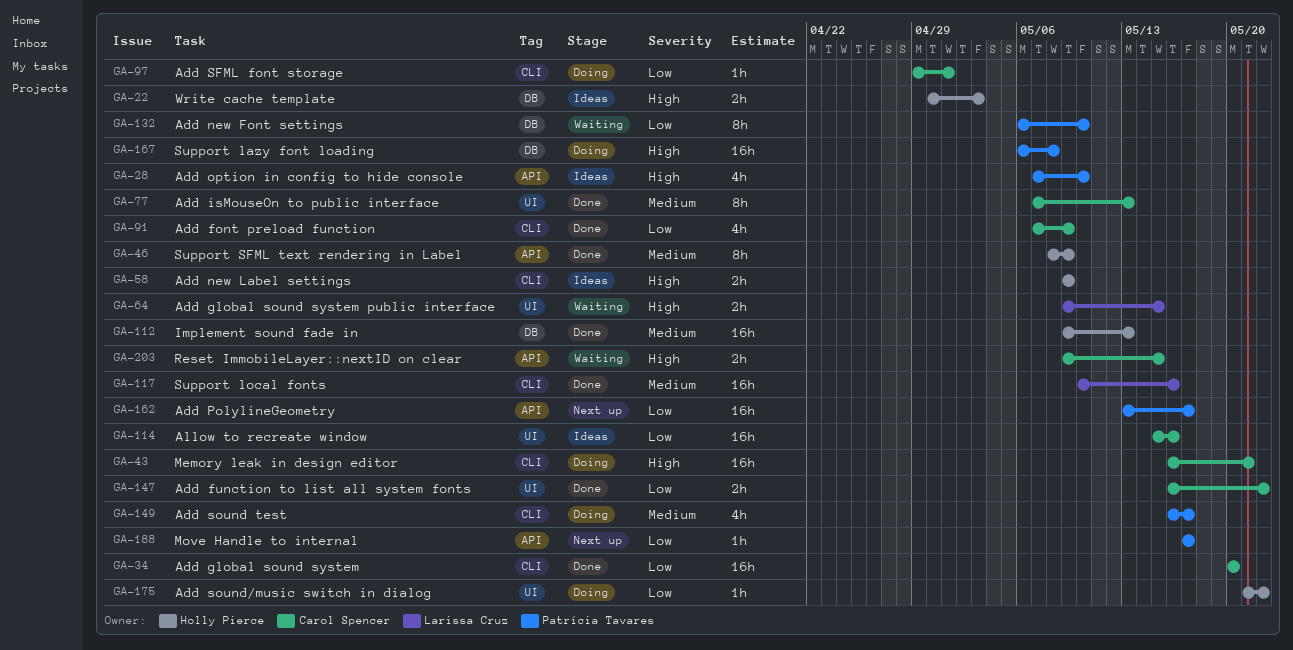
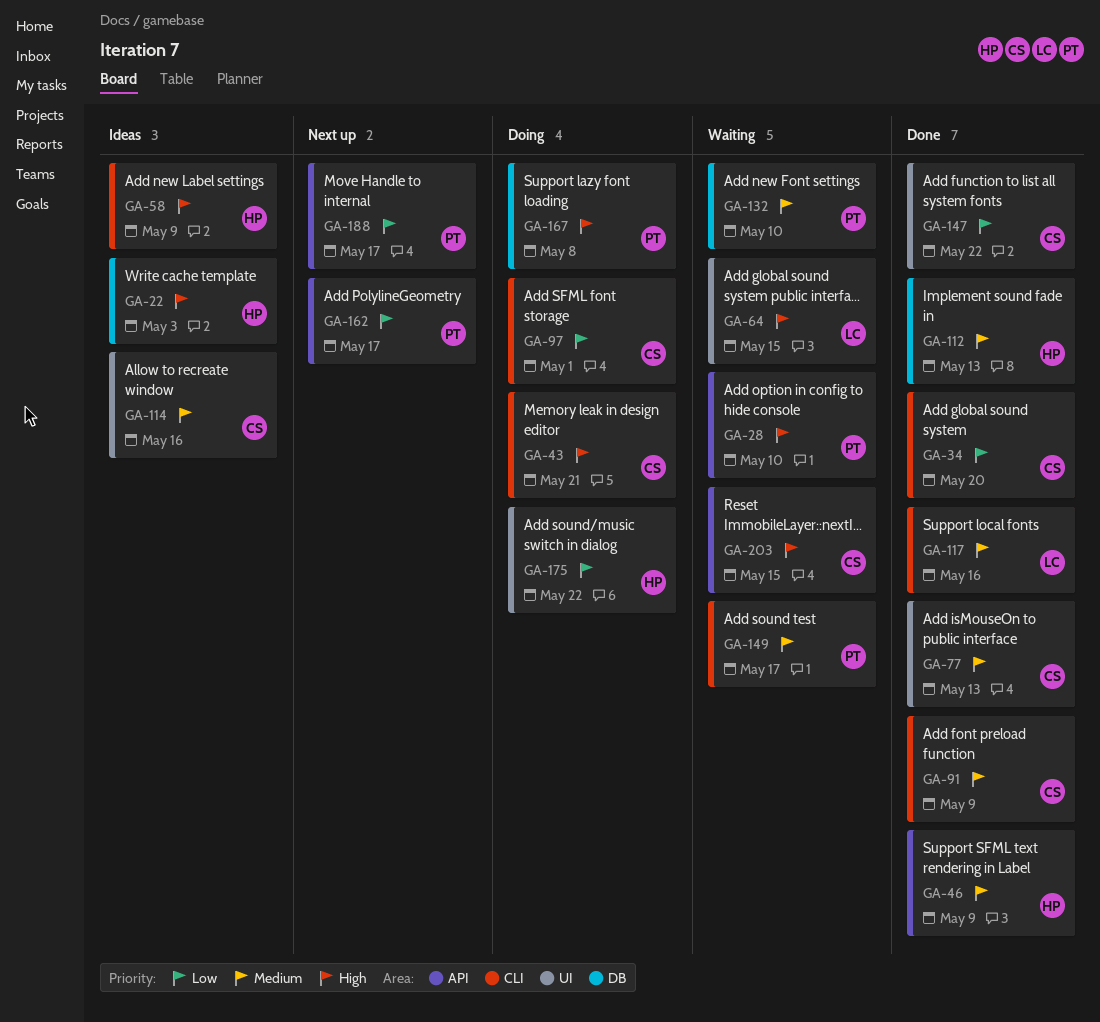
GA-28, status: Ideas -> Waiting
GA-91, priority: Low -> Medium
GA-114, priority: Low -> Medium
GA-132, priority: Low -> Medium
GA-149, status: Doing -> Waiting

